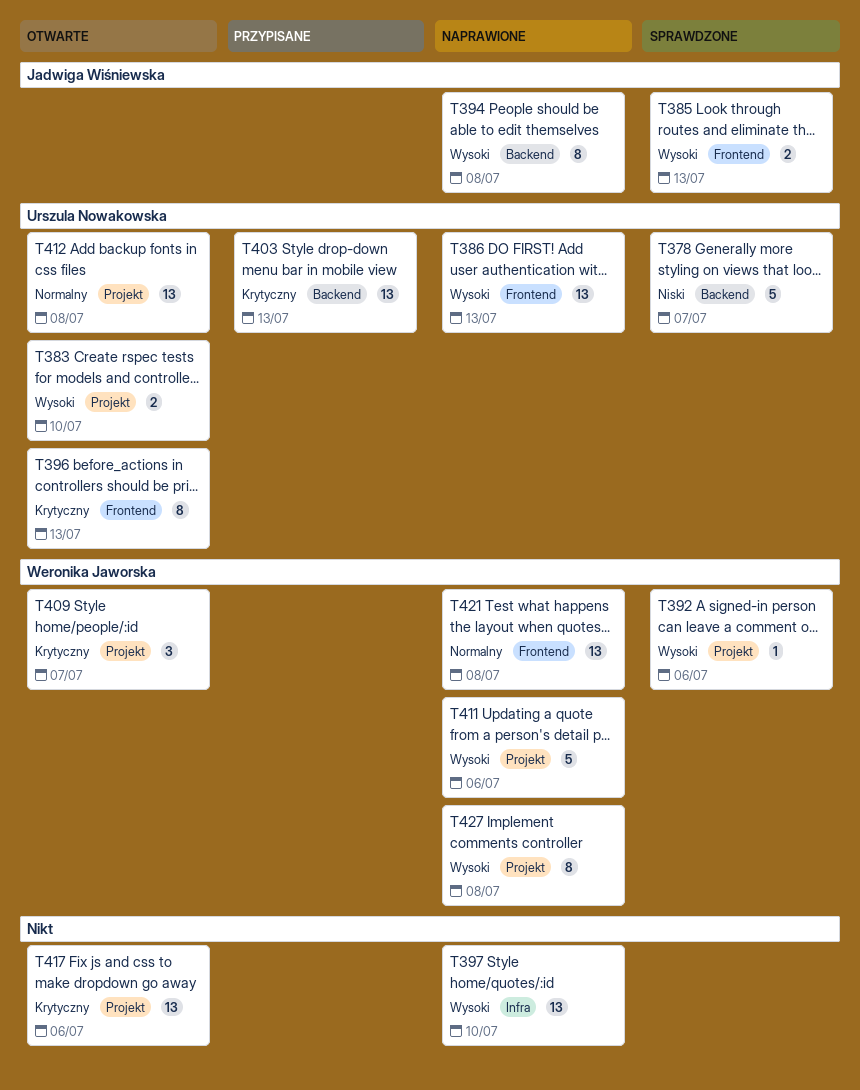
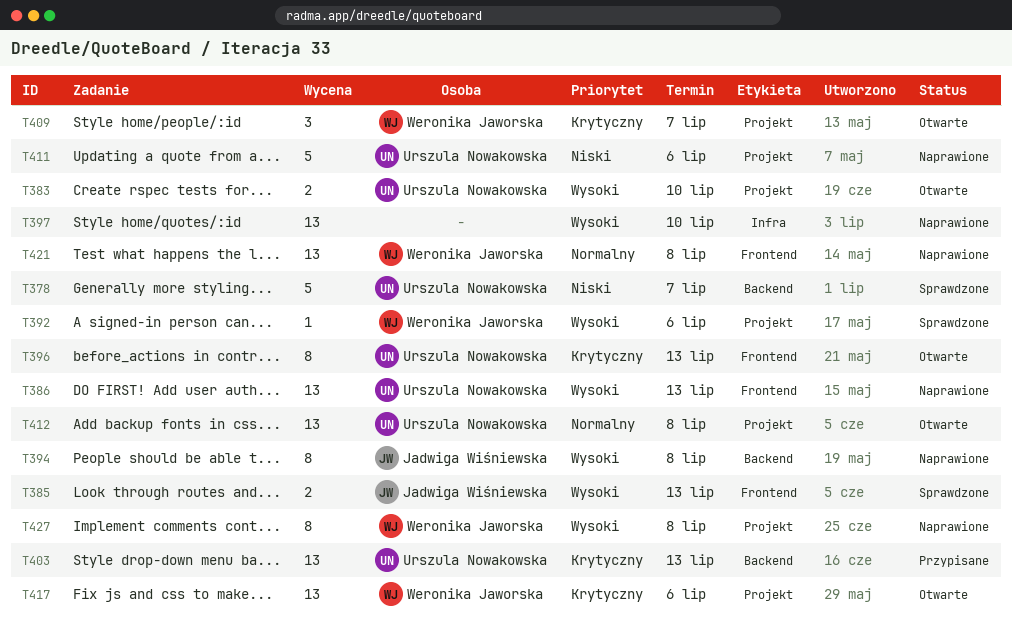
T411, owner: Weronika Jaworska -> Urszula Nowakowska
T411, priority: Wysoki -> Niski
T417, owner: none -> Weronika Jaworska

